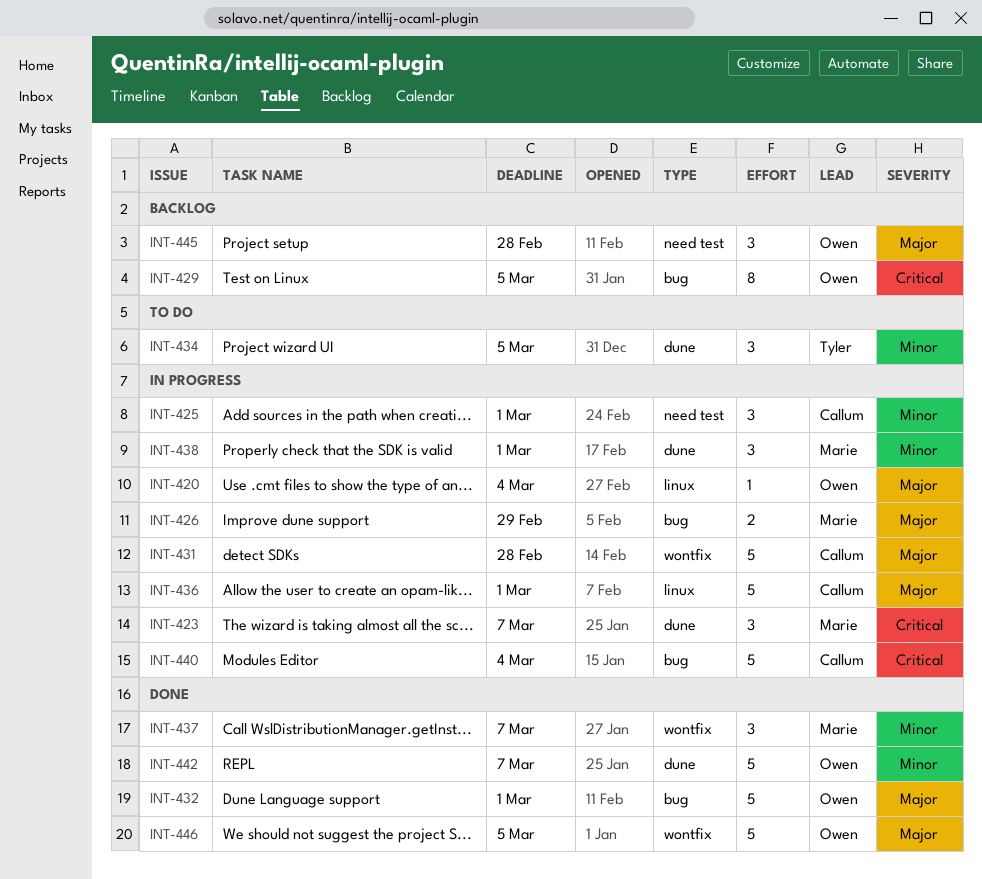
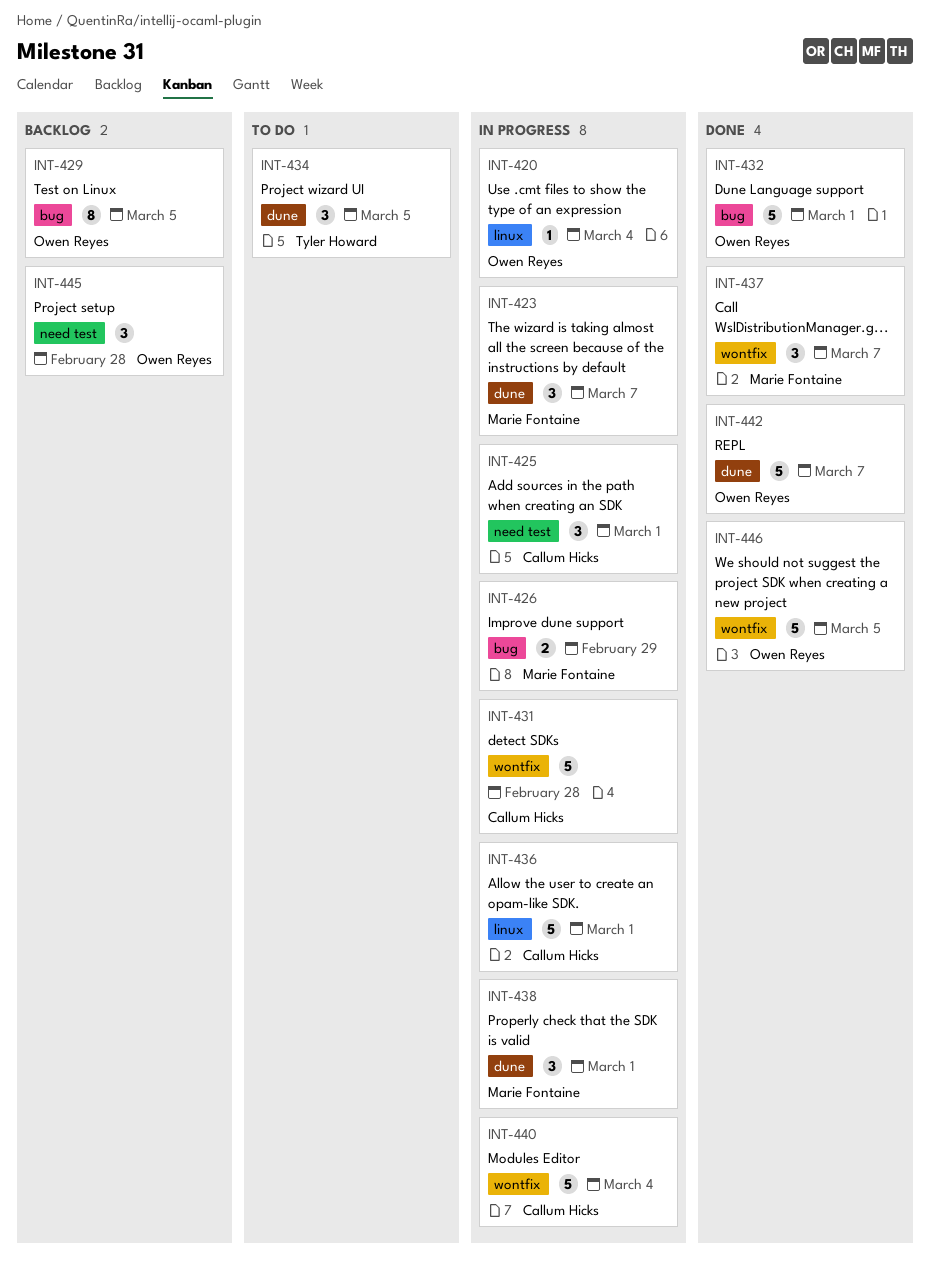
INT-440, label: bug -> wontfix

